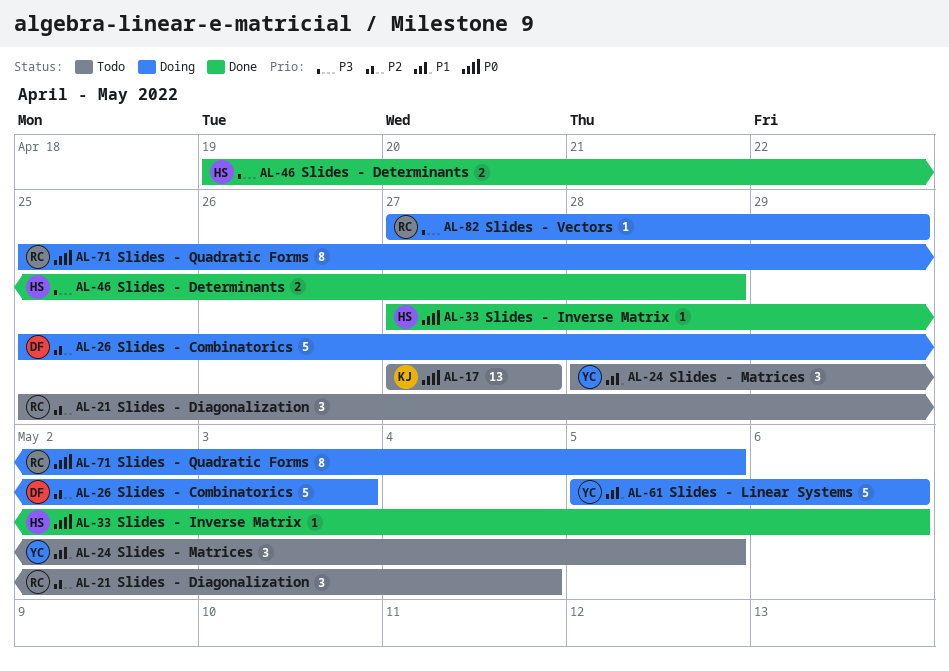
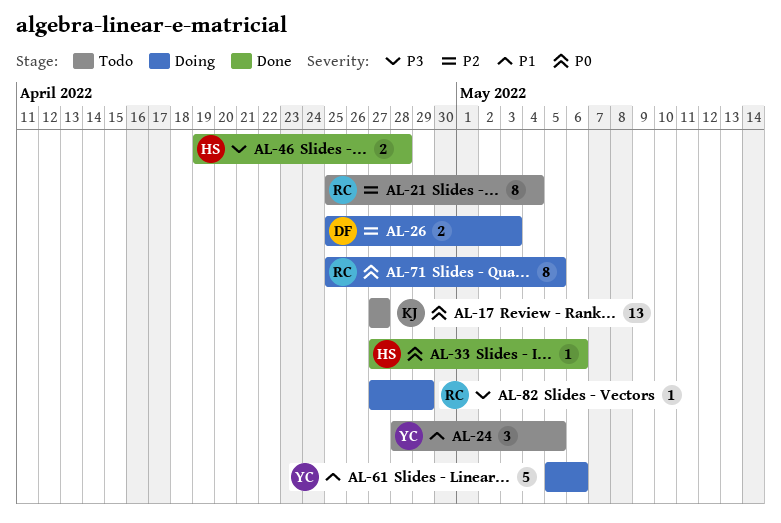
AL-21, estimate: 3 -> 8
AL-26, estimate: 5 -> 2

